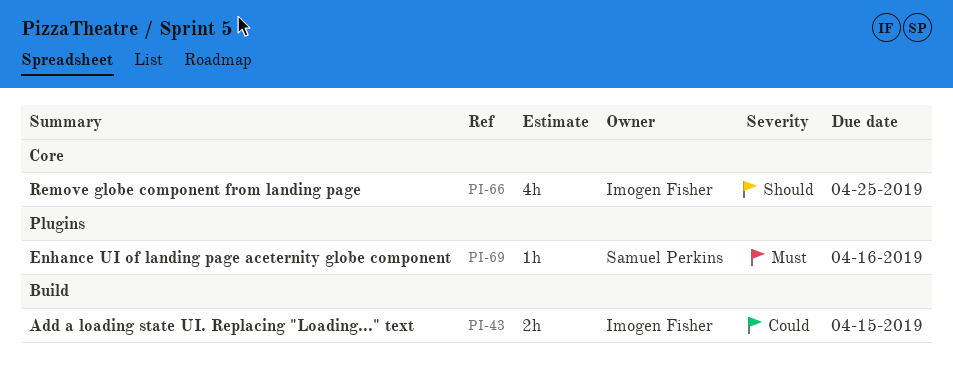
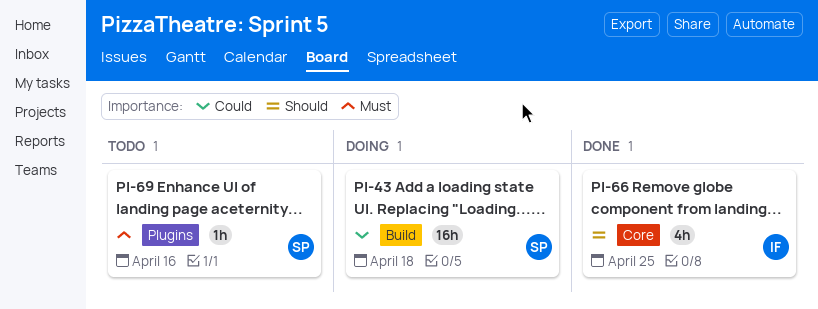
PI-43, owner: Imogen Fisher -> Samuel Perkins
PI-43, estimate: 2h -> 16h
PI-43, due: Apr 15 -> Apr 18

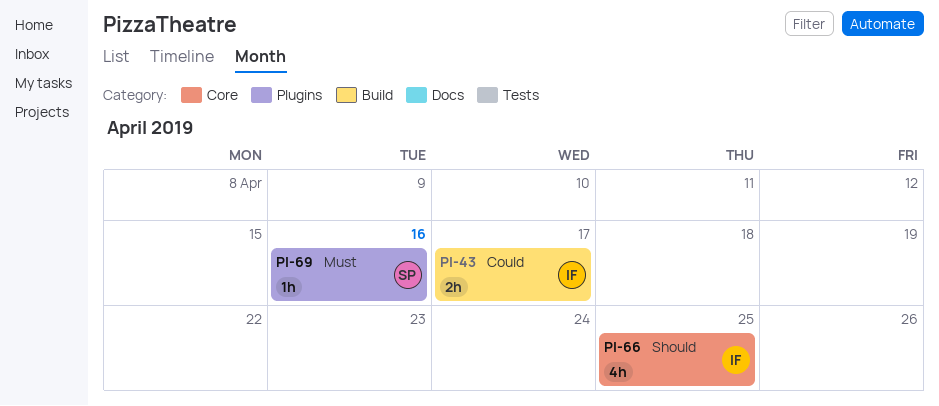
PI-43, owner: SP -> IF
PI-43, estimate: 16h -> 2h
PI-43, due: Apr 18 -> Apr 17

